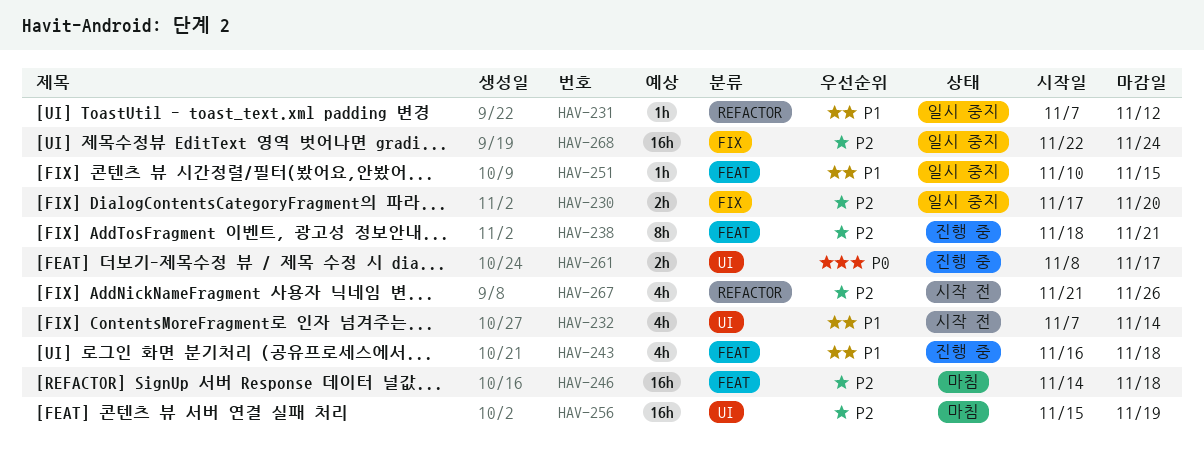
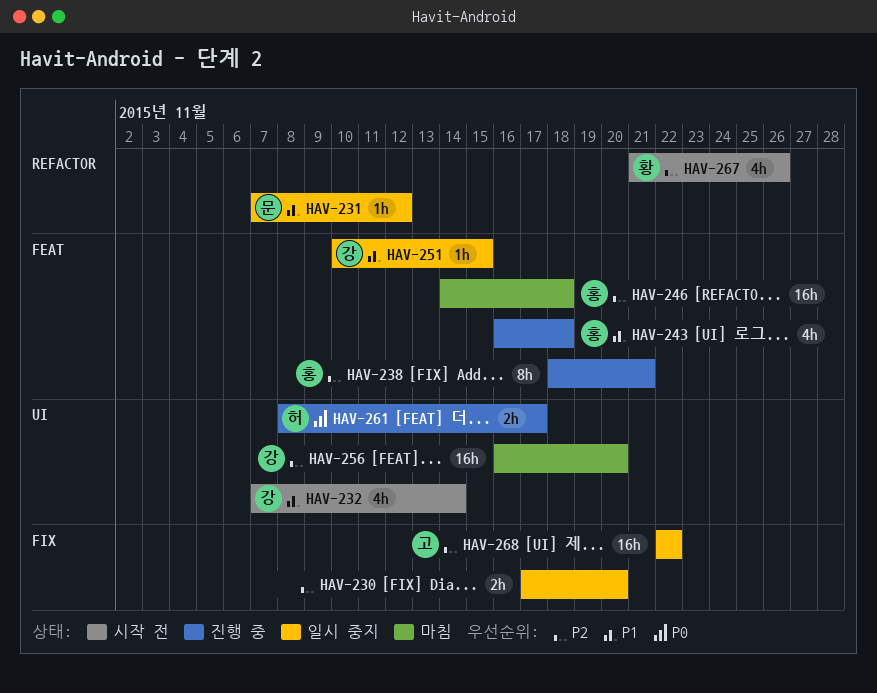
HAV-256, start: Nov 15 -> Nov 16
HAV-256, due: Nov 19 -> Nov 20
HAV-268, due: Nov 24 -> Nov 22

